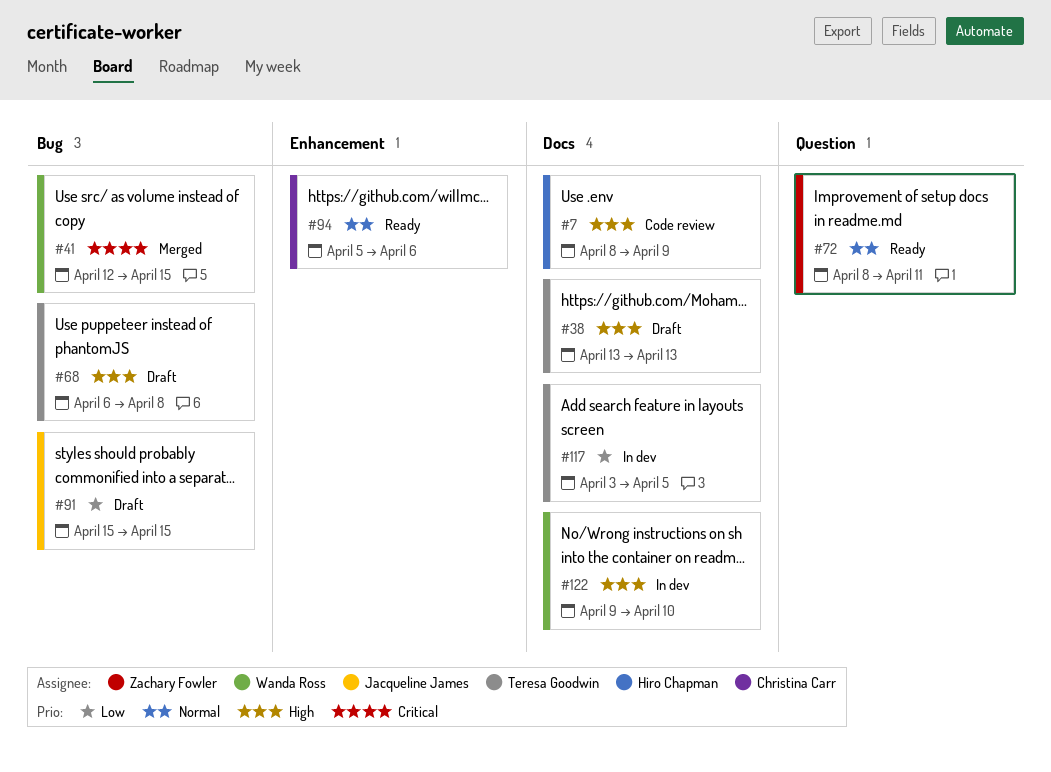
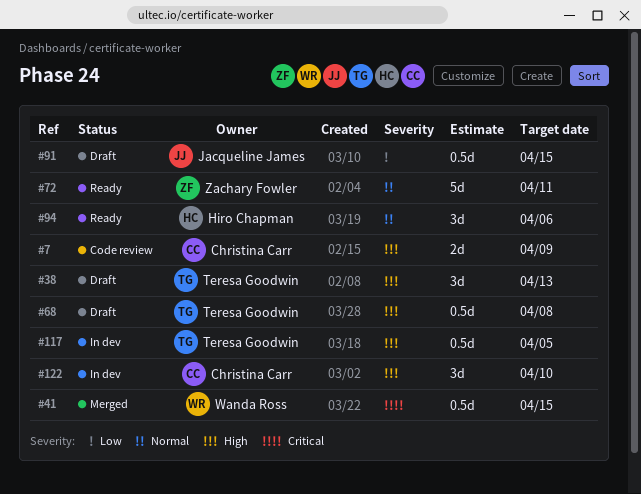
#7, owner: Hiro Chapman -> Christina Carr
#94, owner: Christina Carr -> Hiro Chapman
#117, priority: Low -> High
#122, owner: Wanda Ross -> Christina Carr

